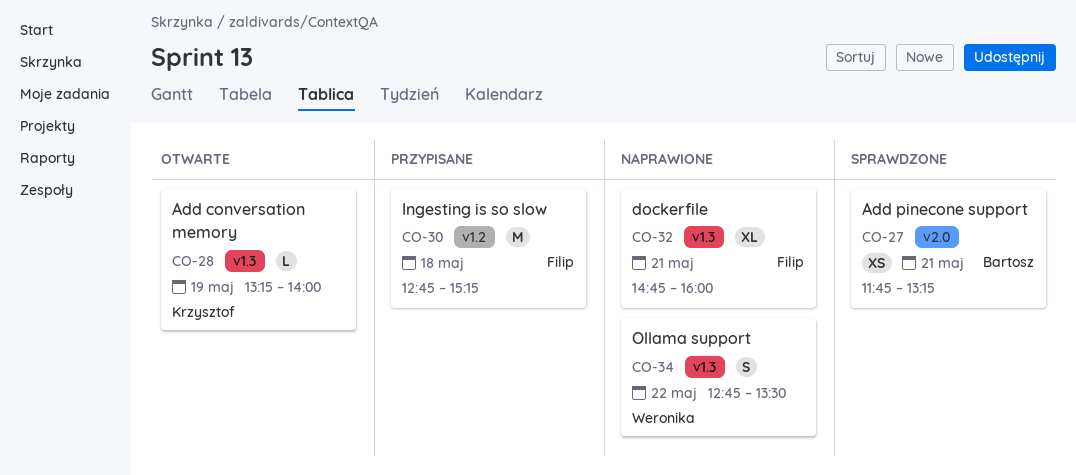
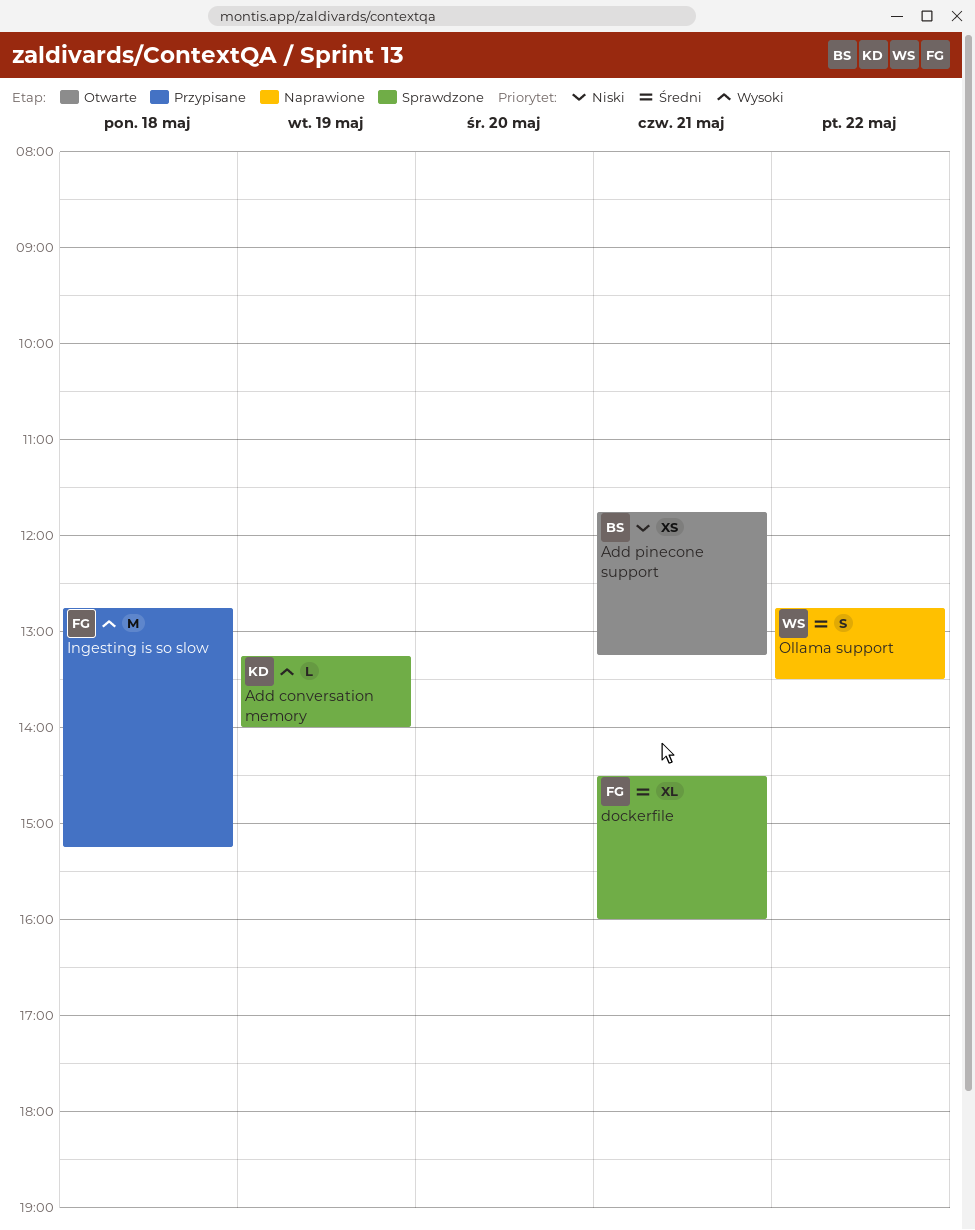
Add conversation memory, status: Otwarte -> Sprawdzone
Add pinecone support, status: Sprawdzone -> Otwarte
dockerfile, status: Naprawione -> Sprawdzone
dockerfile, begins: 14:45 -> 14:30

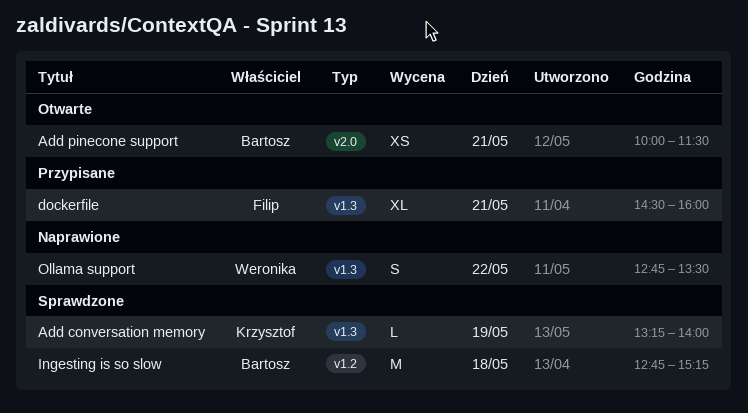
Add pinecone support, begins: 11:45 -> 10:00
Add pinecone support, ends: 13:15 -> 11:30
dockerfile, status: Sprawdzone -> Przypisane
Ingesting is so slow, status: Przypisane -> Sprawdzone
Ingesting is so slow, owner: Filip -> Bartosz

